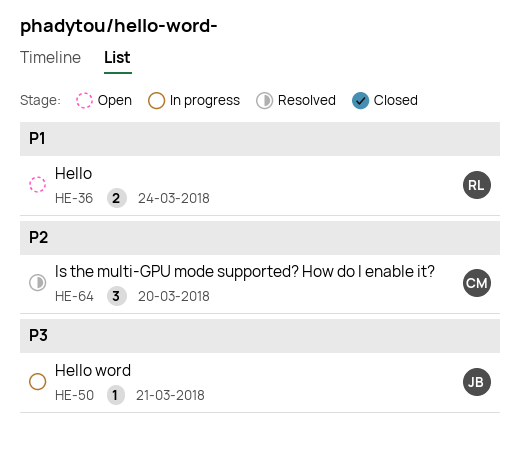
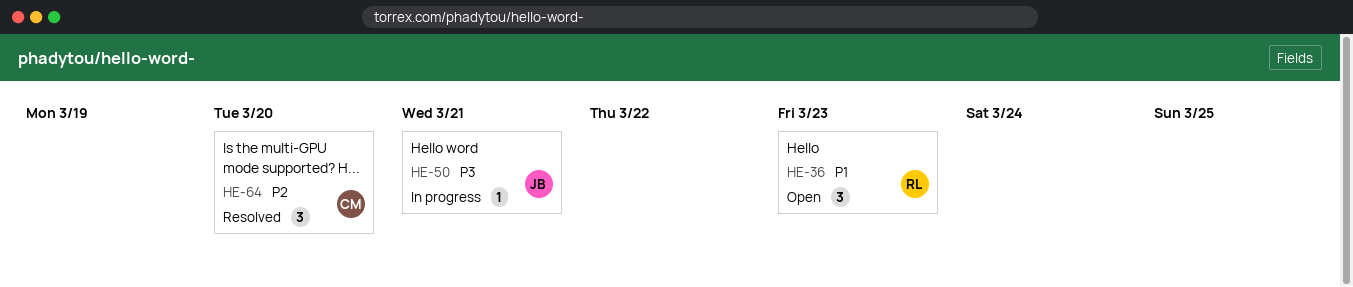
HE-36, estimate: 2 -> 3
HE-36, due: Mar 24 -> Mar 23

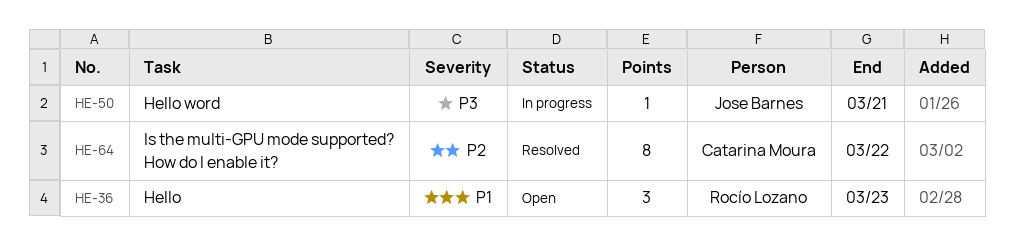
HE-64, estimate: 3 -> 8
HE-64, due: Mar 20 -> Mar 22

